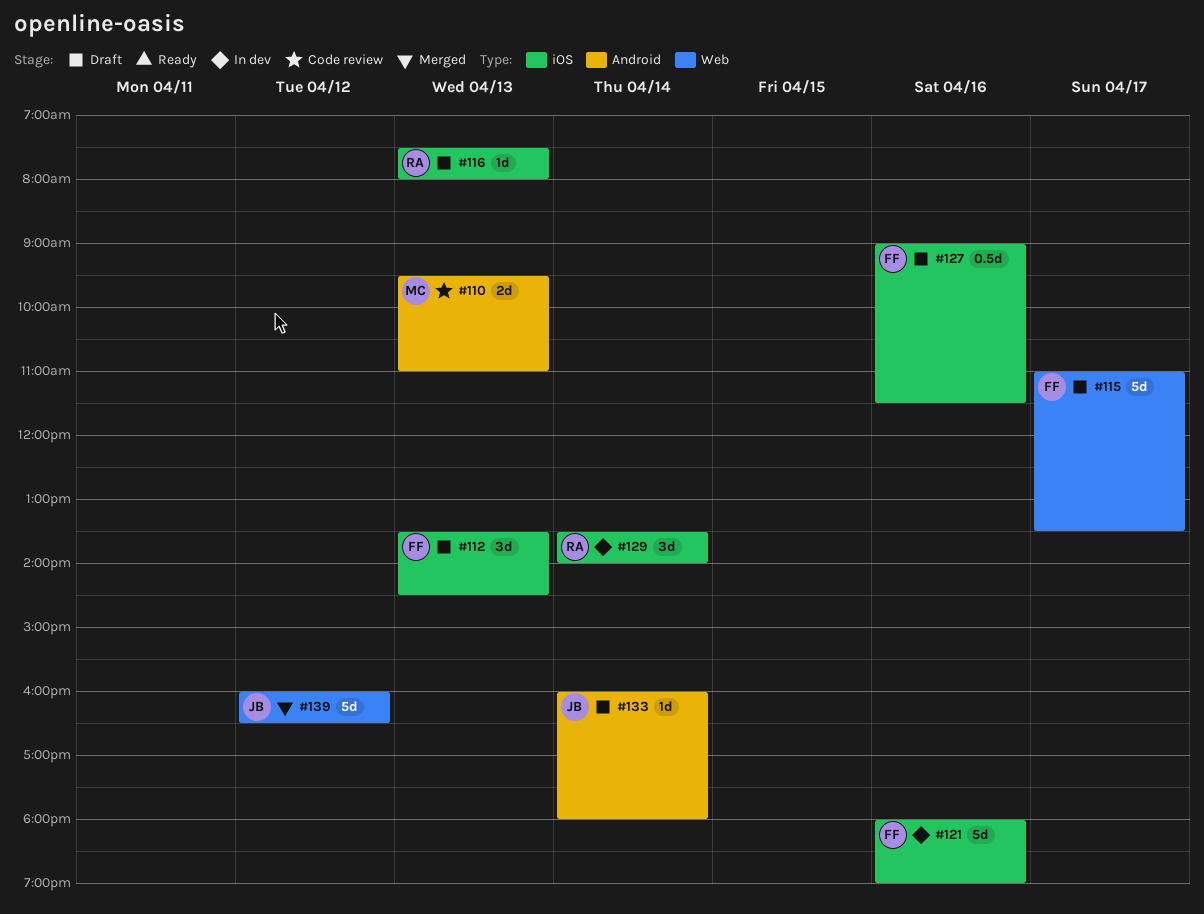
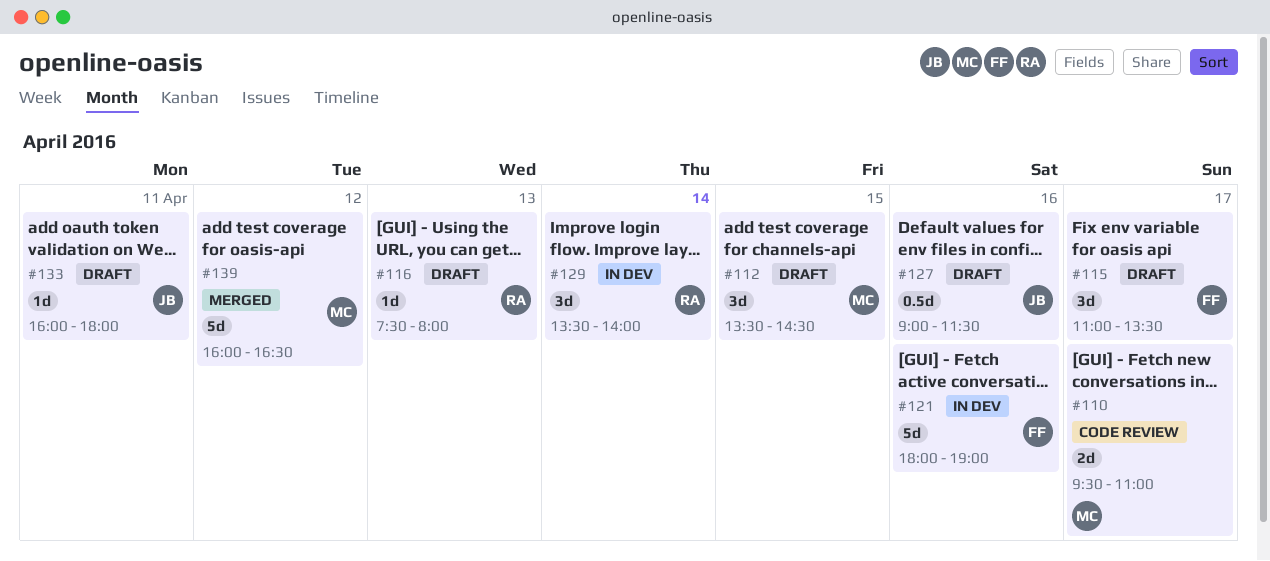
#110, day: Apr 13 -> Apr 17
#112, owner: FF -> MC
#112, day: Apr 13 -> Apr 15
#115, estimate: 5d -> 3d
#127, owner: FF -> JB
#133, day: Apr 14 -> Apr 11
#139, owner: JB -> MC

